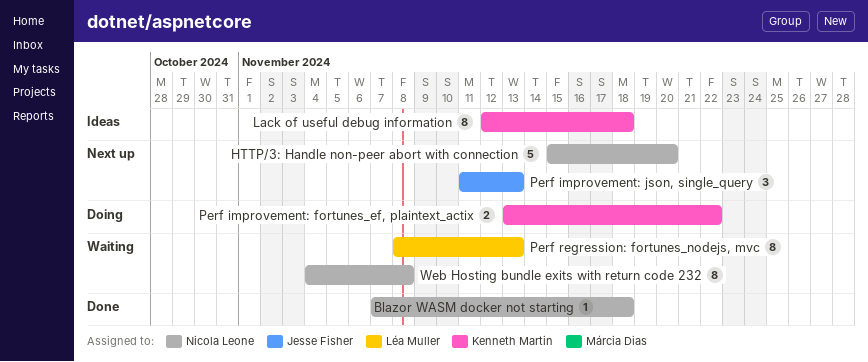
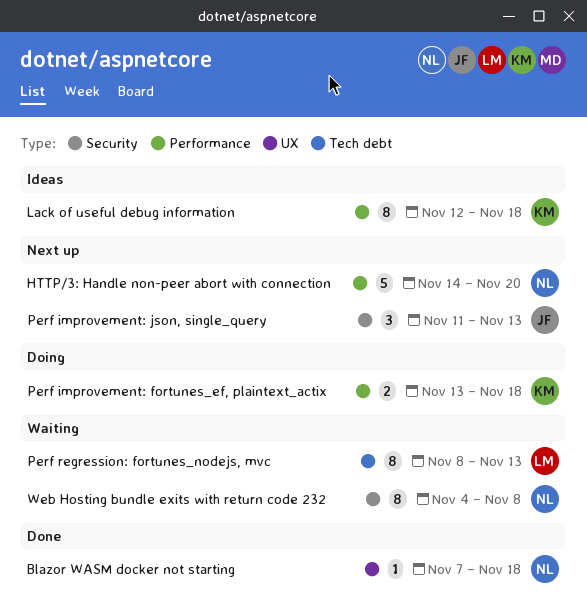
HTTP/3: Handle non-peer abort with connection, start: Nov 15 -> Nov 14
Perf improvement: fortunes_ef, plaintext_actix, due: Nov 22 -> Nov 18

